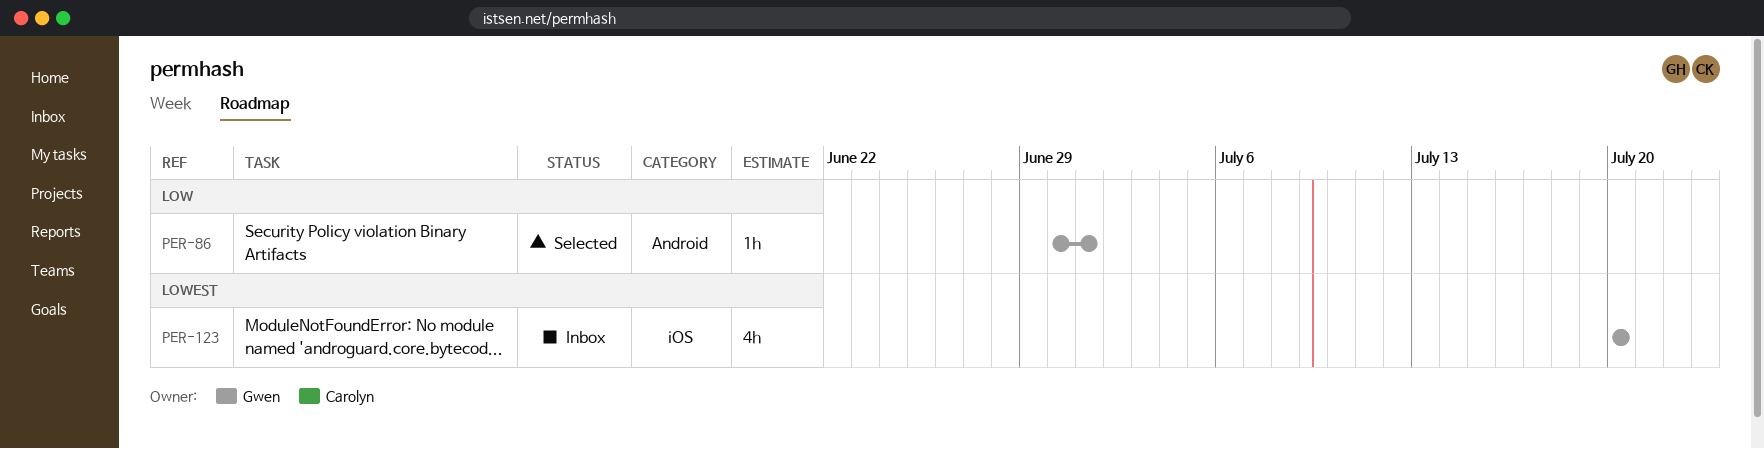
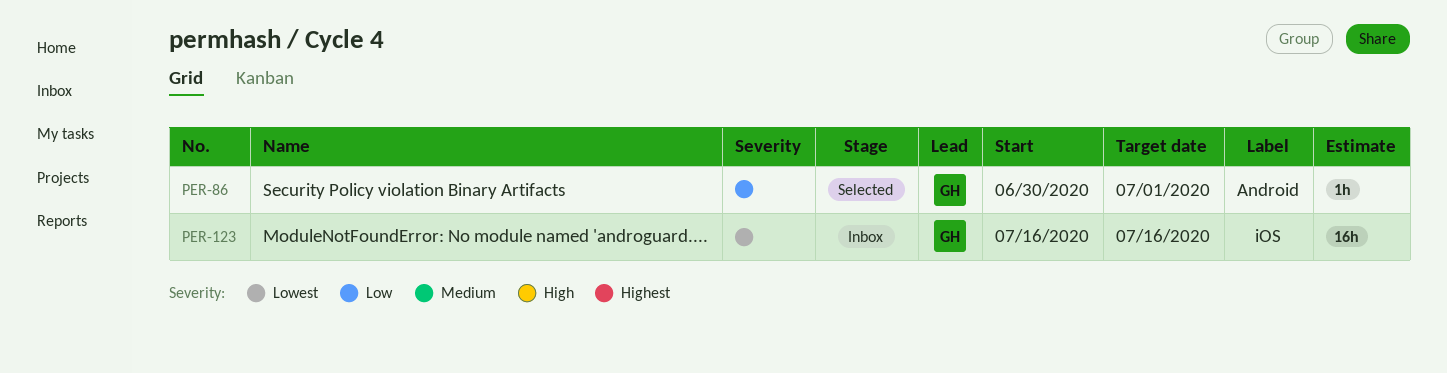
PER-123, estimate: 4h -> 16h
PER-123, start: Jul 20 -> Jul 16
PER-123, due: Jul 20 -> Jul 16

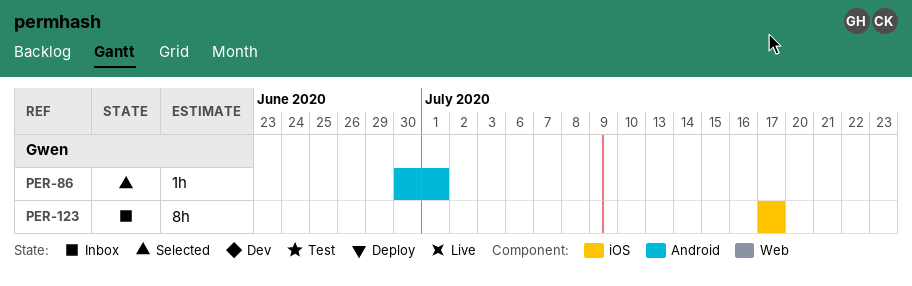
PER-123, estimate: 16h -> 8h
PER-123, start: Jul 16 -> Jul 17
PER-123, due: Jul 16 -> Jul 17

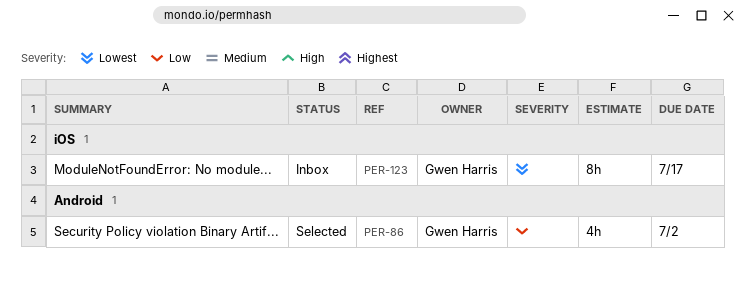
PER-86, estimate: 1h -> 4h
PER-86, due: Jul 1 -> Jul 2

